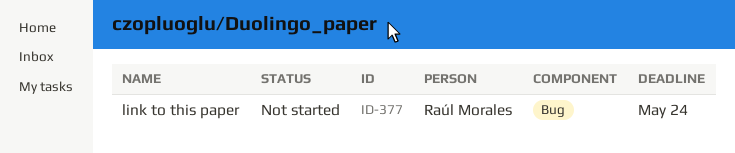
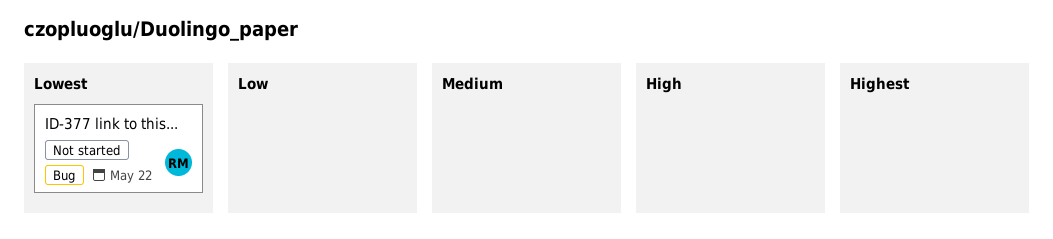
ID-377, due: May 24 -> May 22

